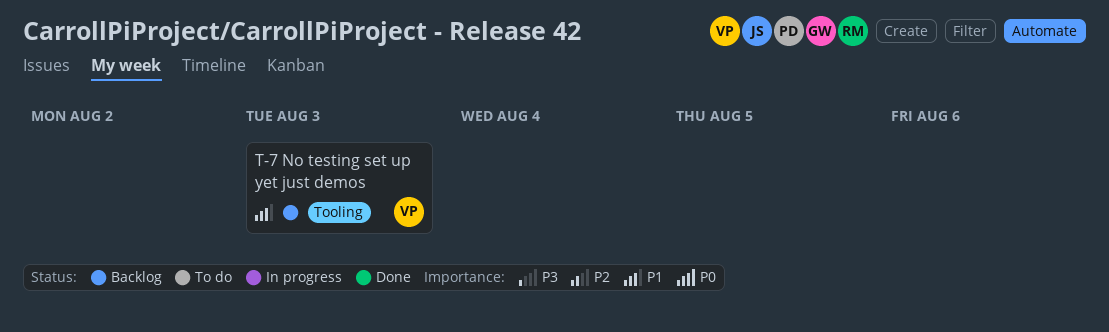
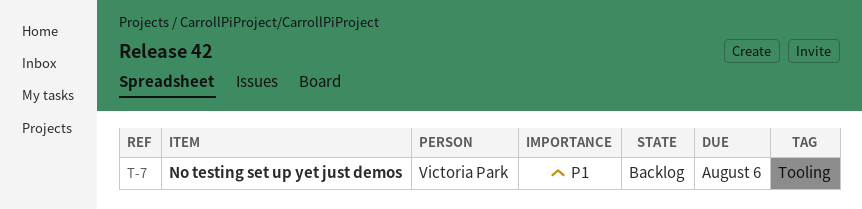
T-7, due: Aug 3 -> Aug 6

